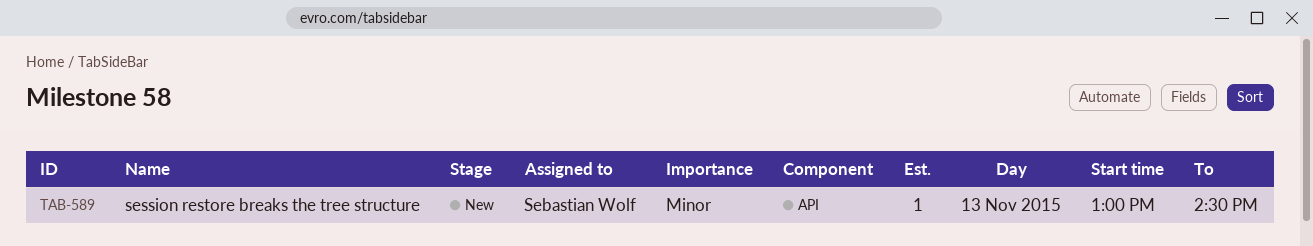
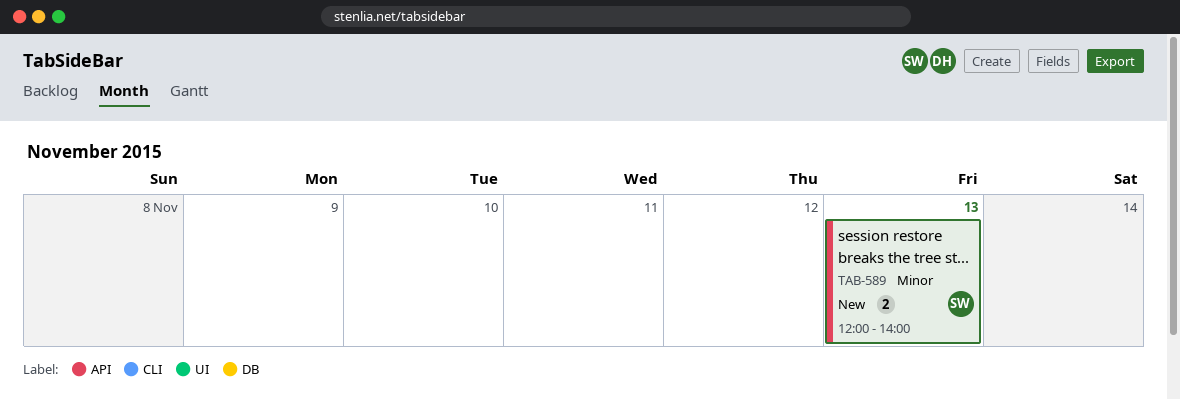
TAB-589, estimate: 1 -> 2
TAB-589, begins: 13:00 -> 12:00
TAB-589, ends: 14:30 -> 14:00

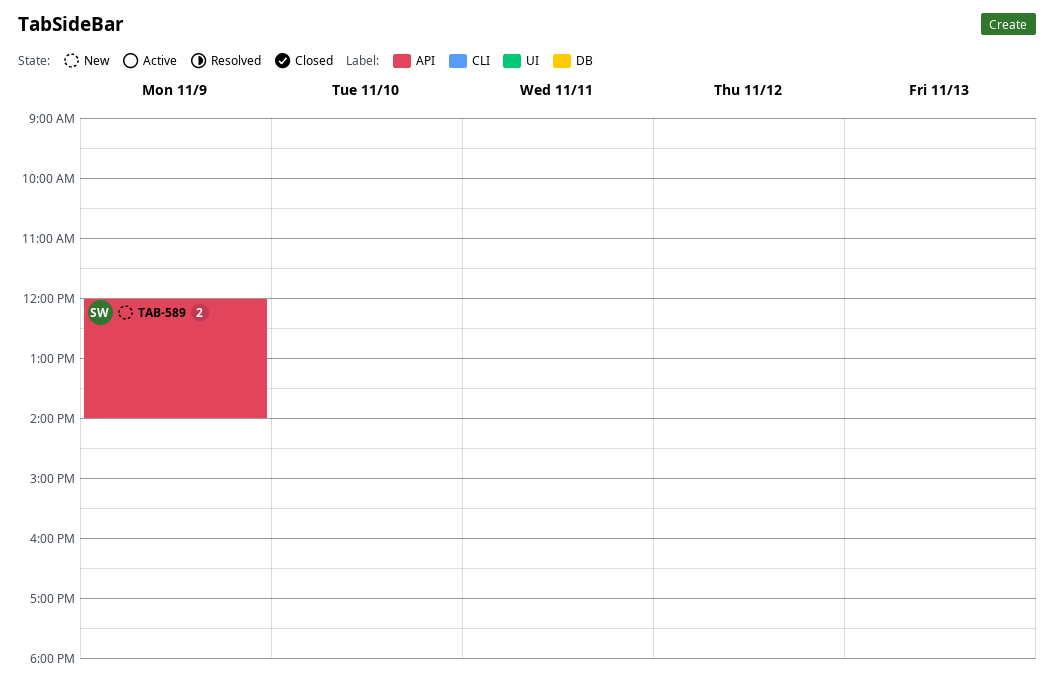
TAB-589, day: Nov 13 -> Nov 9

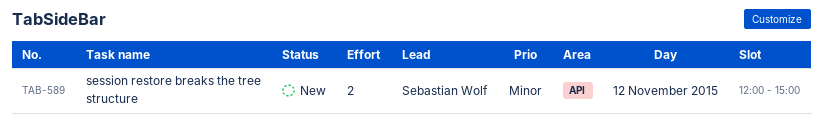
TAB-589, day: Nov 9 -> Nov 12
TAB-589, ends: 14:00 -> 15:00

